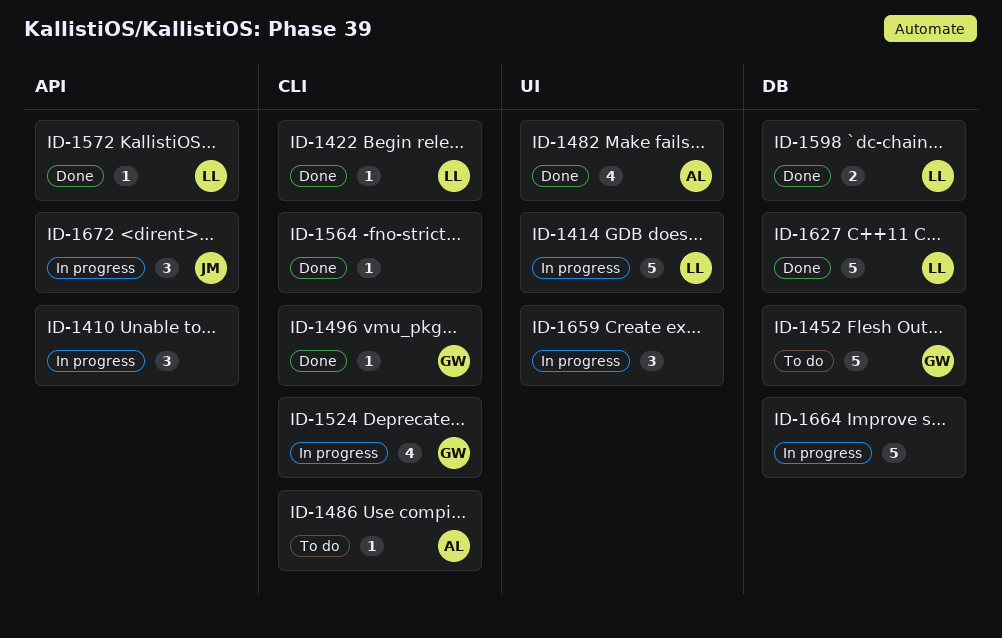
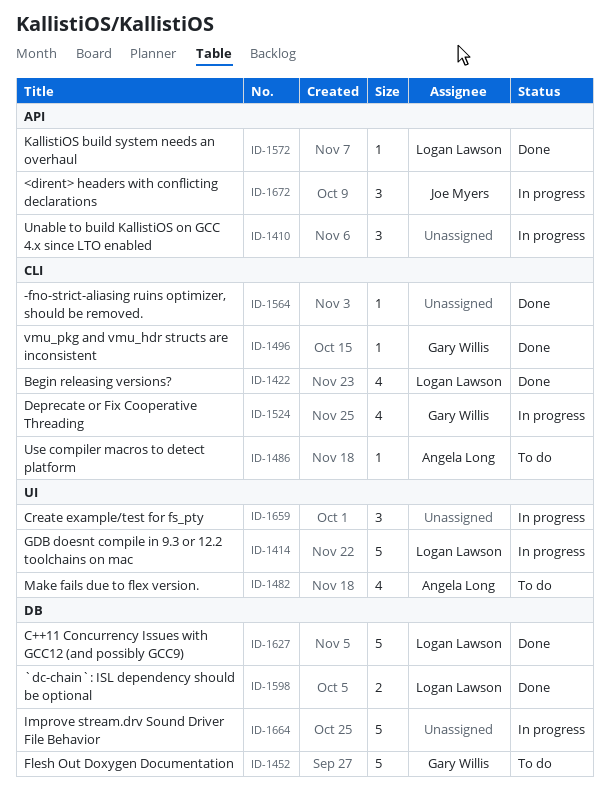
ID-1422, estimate: 1 -> 4
ID-1482, status: Done -> To do

